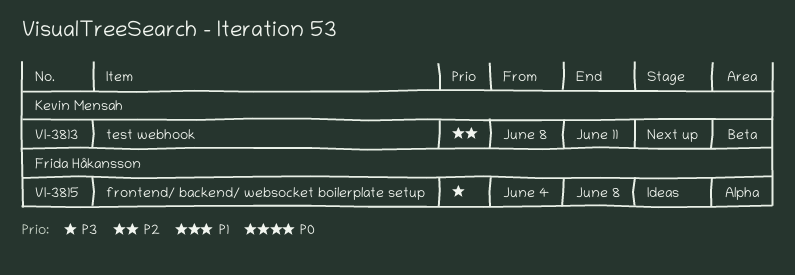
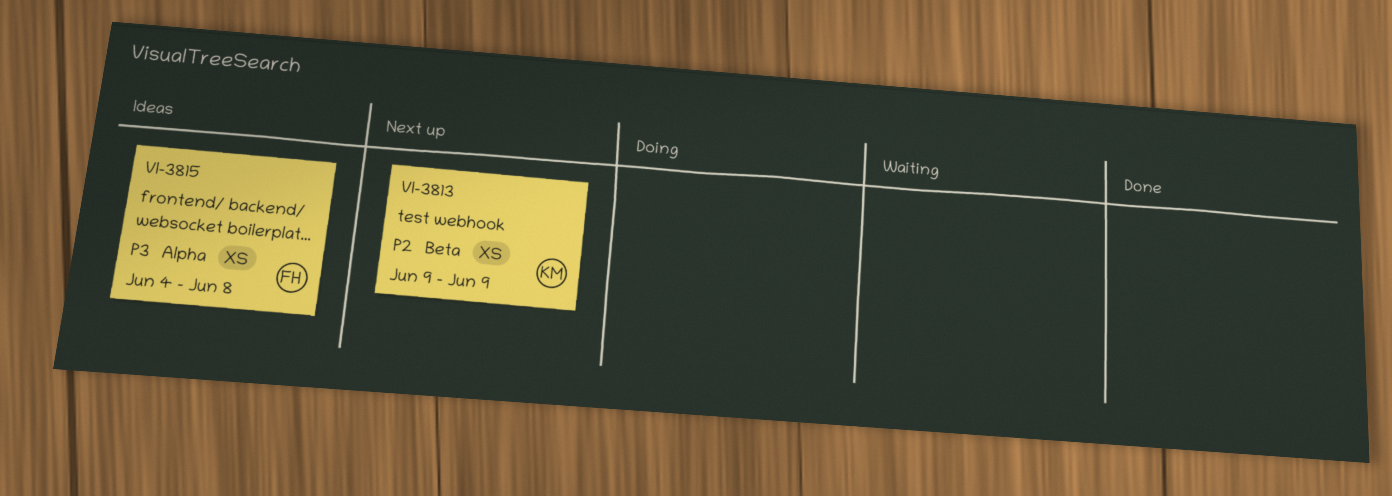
VI-3813, start: Jun 8 -> Jun 9
VI-3813, due: Jun 11 -> Jun 9

